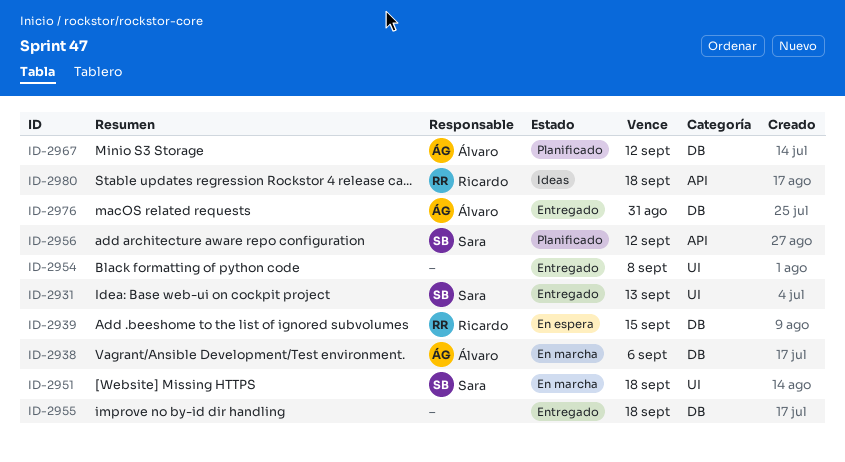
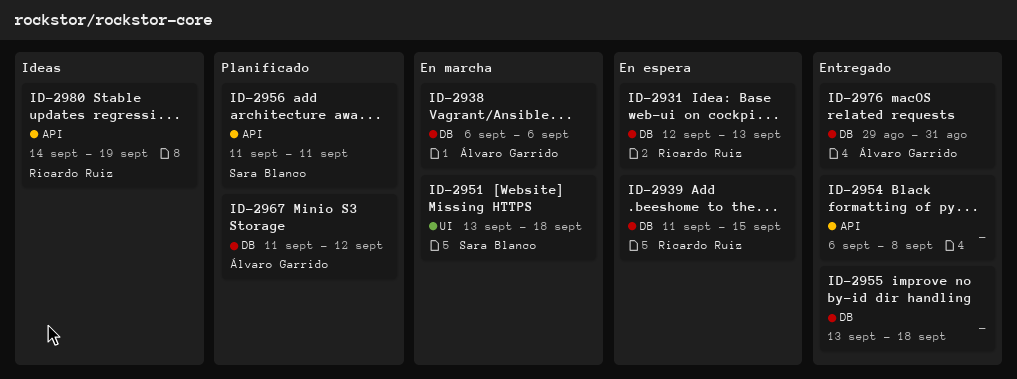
ID-2931, status: Entregado -> En espera
ID-2931, owner: Sara Blanco -> Ricardo Ruiz
ID-2931, label: UI -> DB
ID-2954, label: UI -> API
ID-2956, due: Sep 12 -> Sep 11
ID-2980, due: Sep 18 -> Sep 19

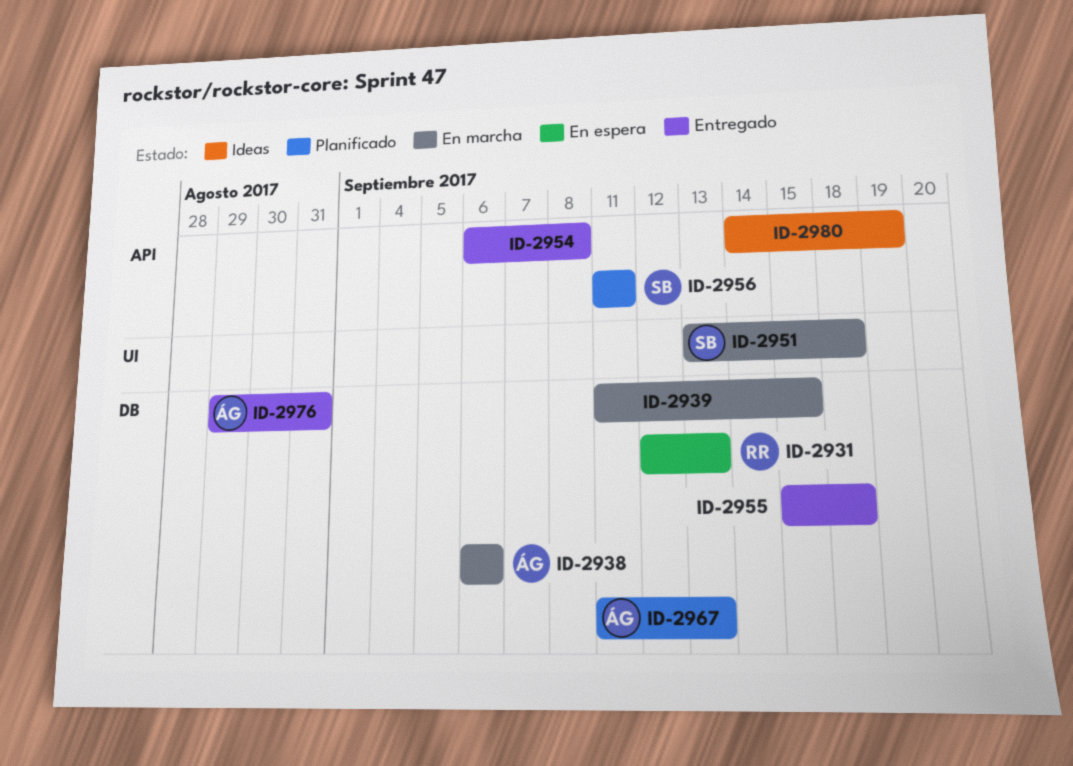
ID-2939, status: En espera -> En marcha
ID-2939, owner: Ricardo Ruiz -> none
ID-2955, start: Sep 13 -> Sep 15
ID-2967, due: Sep 12 -> Sep 13
ID-2980, owner: Ricardo Ruiz -> none

